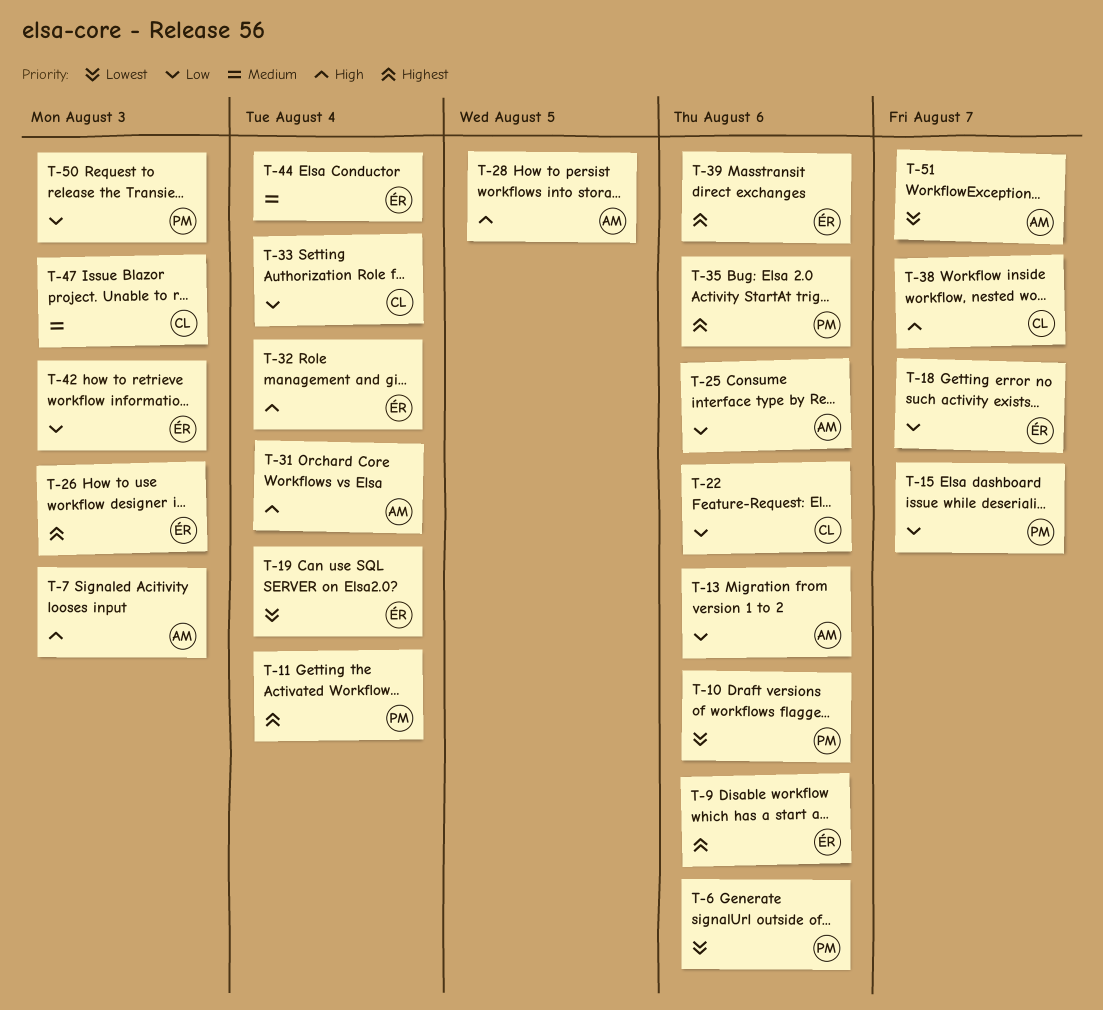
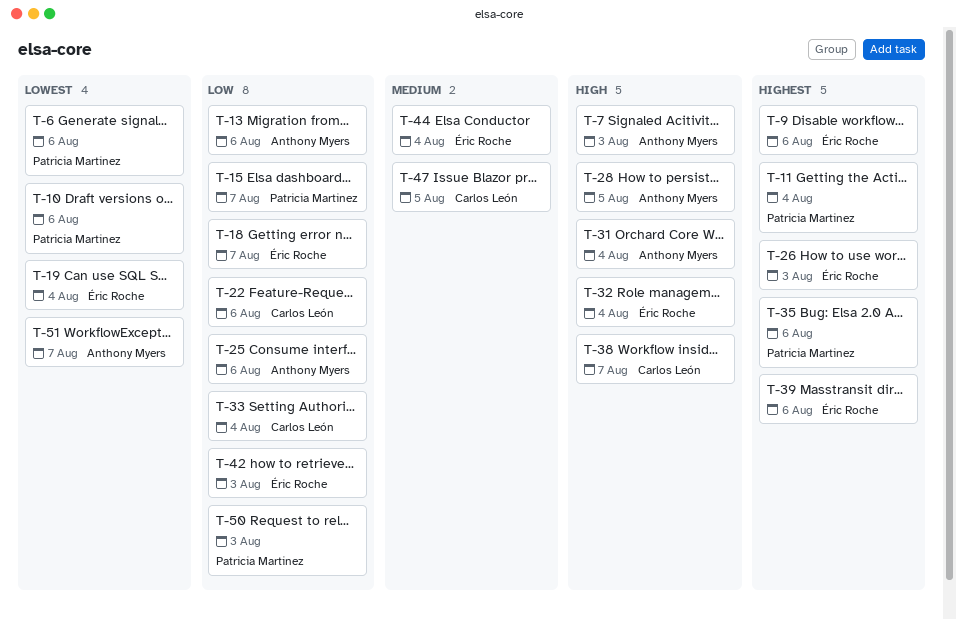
T-47, due: Aug 3 -> Aug 5

